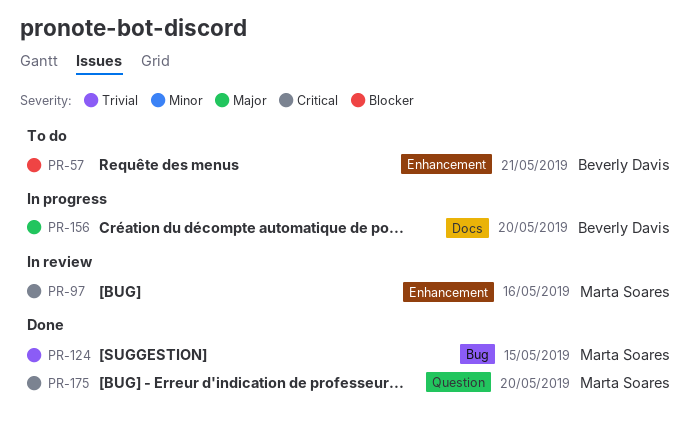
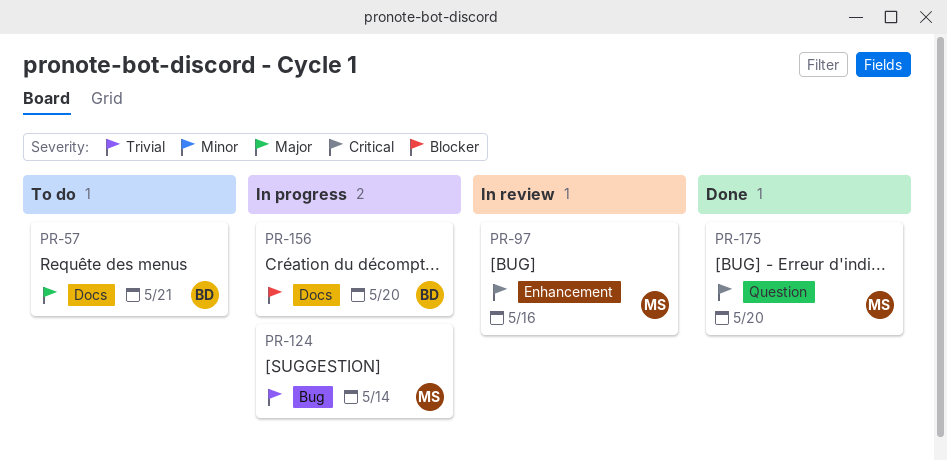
PR-57, priority: Blocker -> Major
PR-57, label: Enhancement -> Docs
PR-124, status: Done -> In progress
PR-124, due: May 15 -> May 14
PR-156, priority: Major -> Blocker

